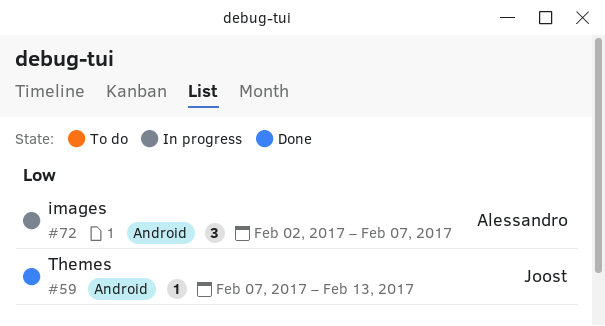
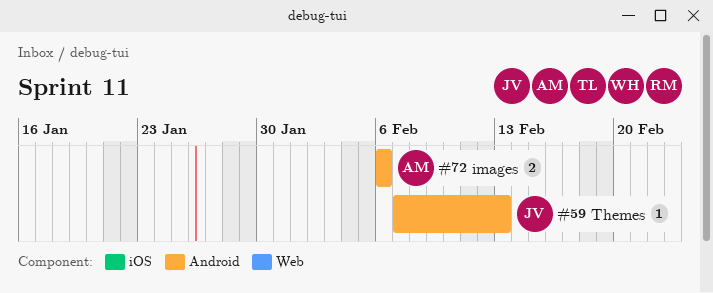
#72, estimate: 3 -> 2
#72, start: Feb 2 -> Feb 6
#72, due: Feb 7 -> Feb 6

